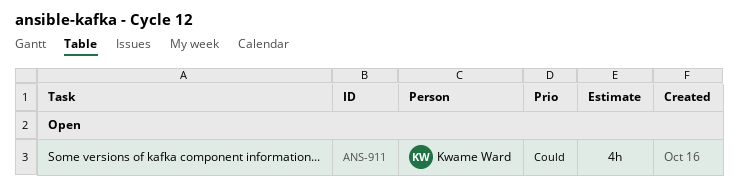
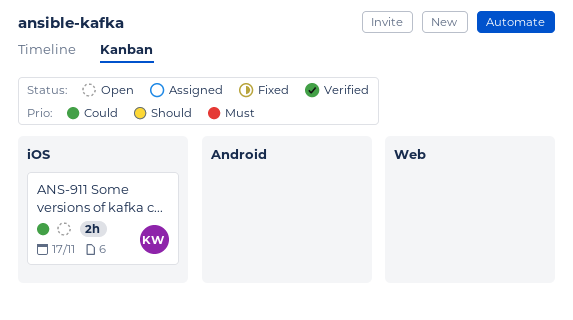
ANS-911, estimate: 4h -> 2h

